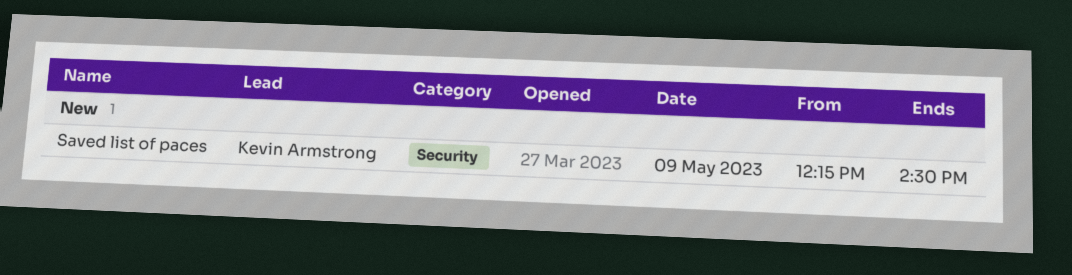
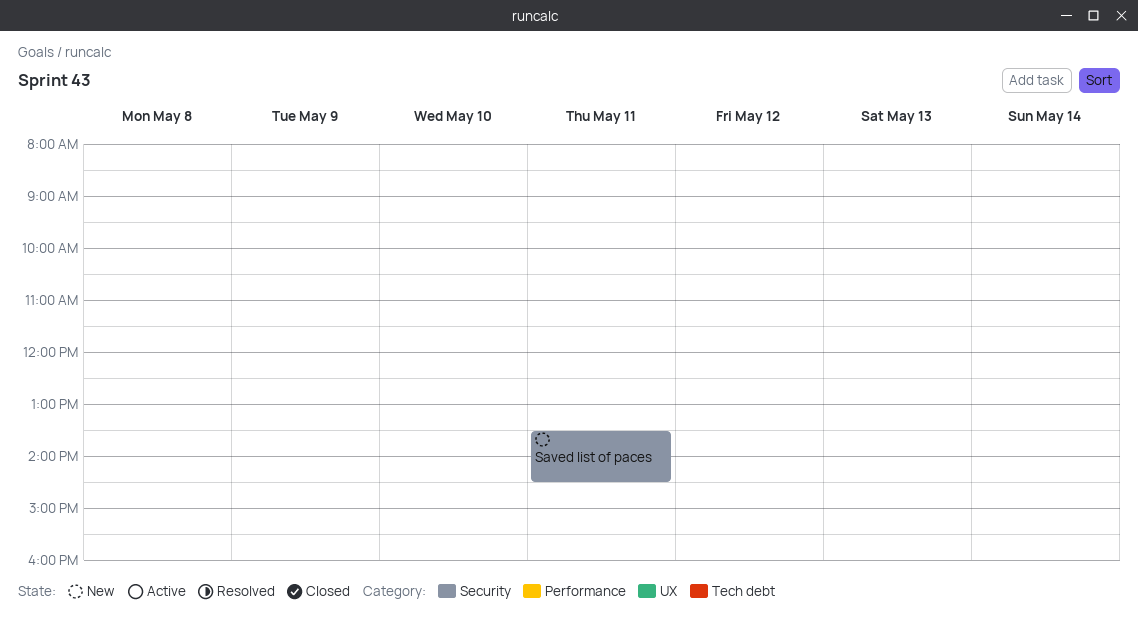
Saved list of paces, day: May 9 -> May 11
Saved list of paces, begins: 12:15 -> 13:30

